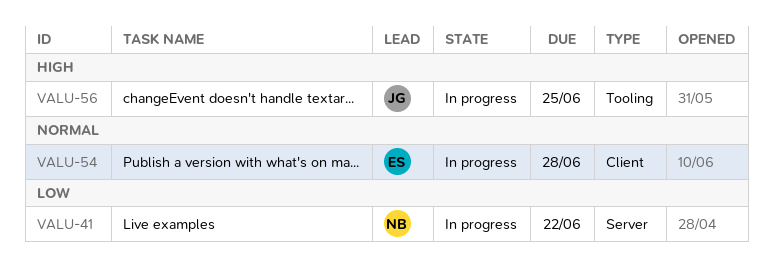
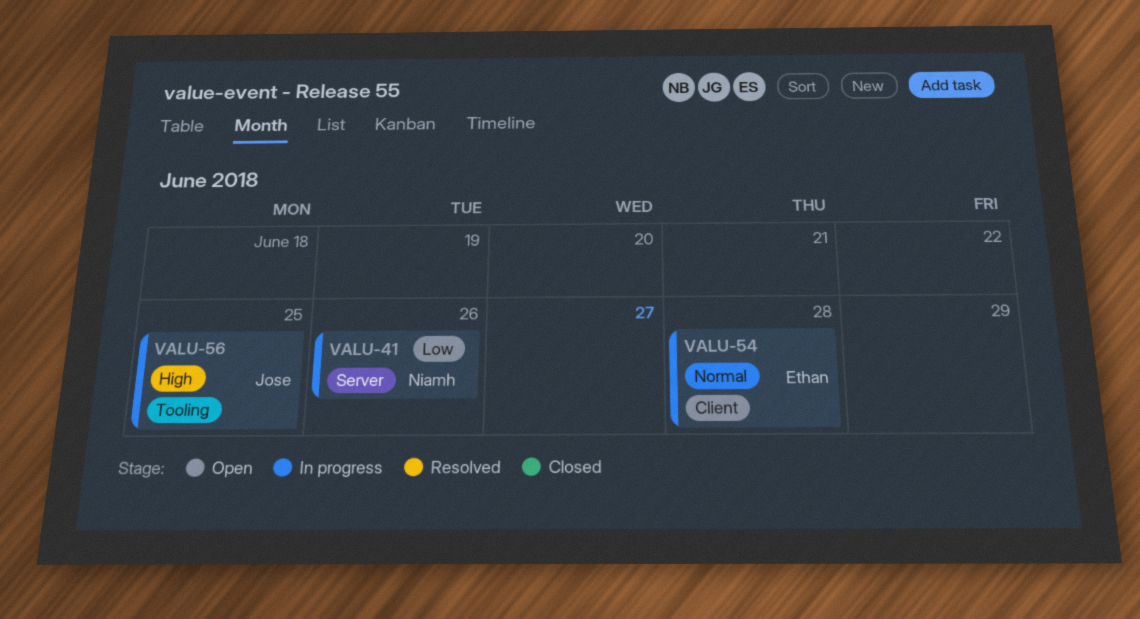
VALU-41, due: Jun 22 -> Jun 26

